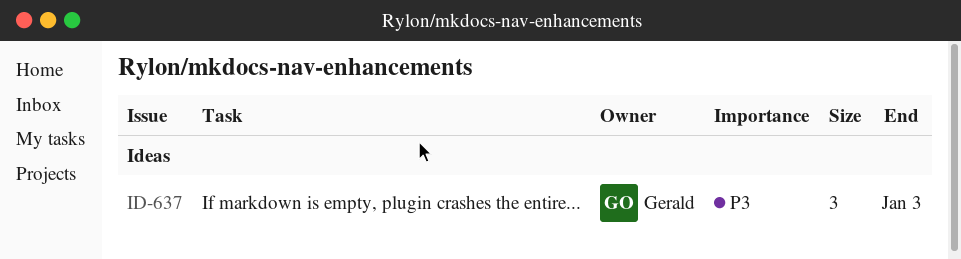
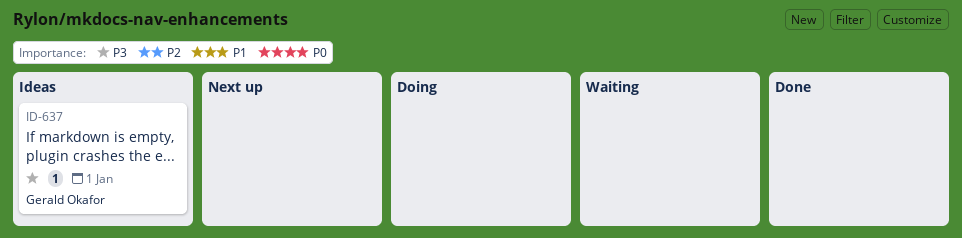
ID-637, estimate: 3 -> 1
ID-637, due: Jan 3 -> Jan 1

